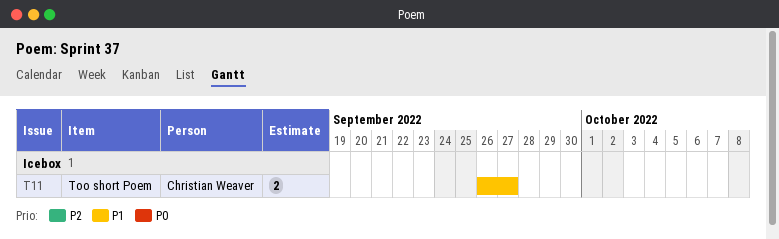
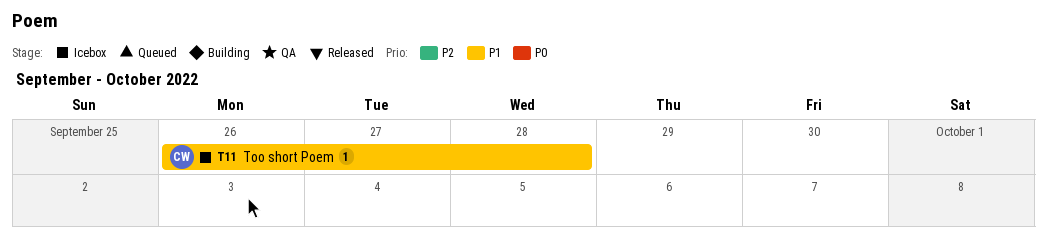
T11, estimate: 2 -> 1
T11, due: Sep 27 -> Sep 28

